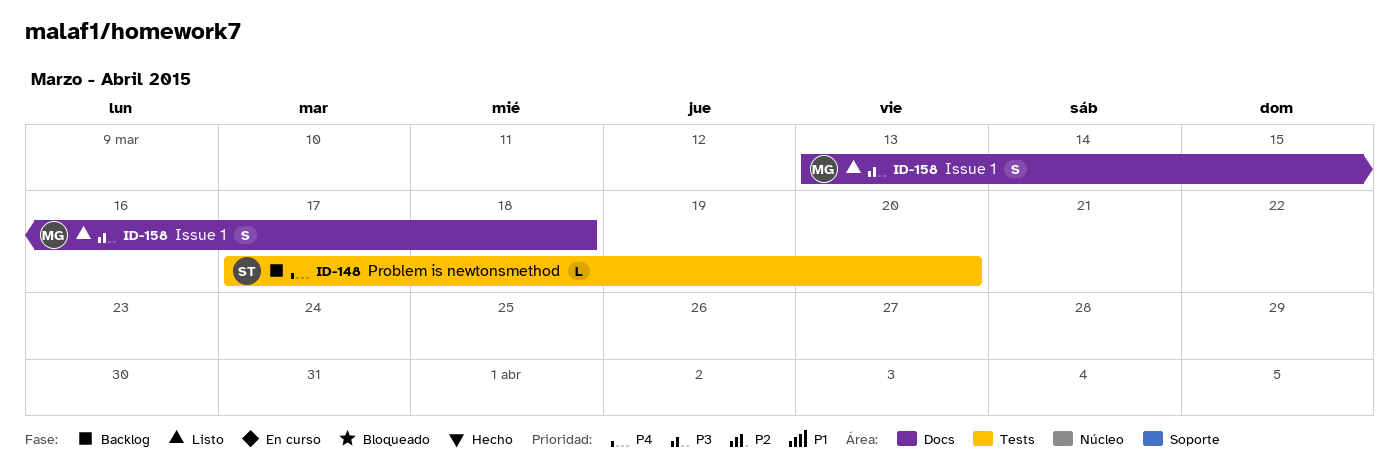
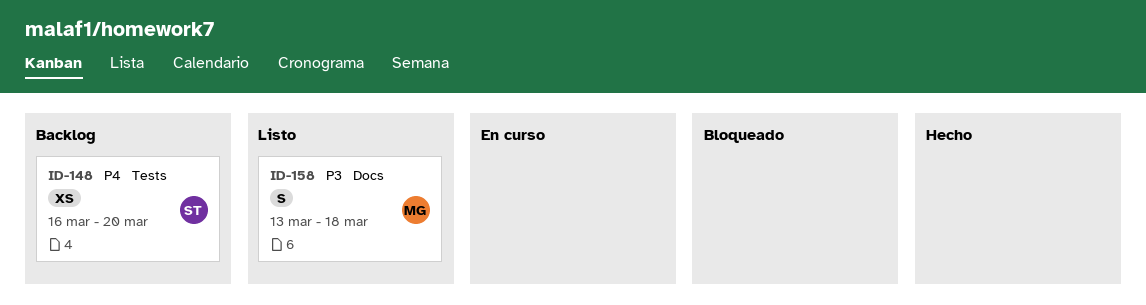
ID-148, estimate: L -> XS
ID-148, start: Mar 17 -> Mar 16

